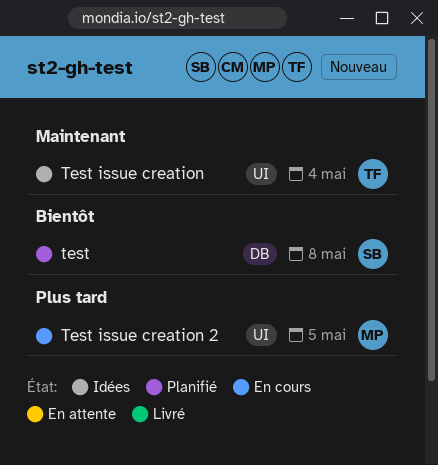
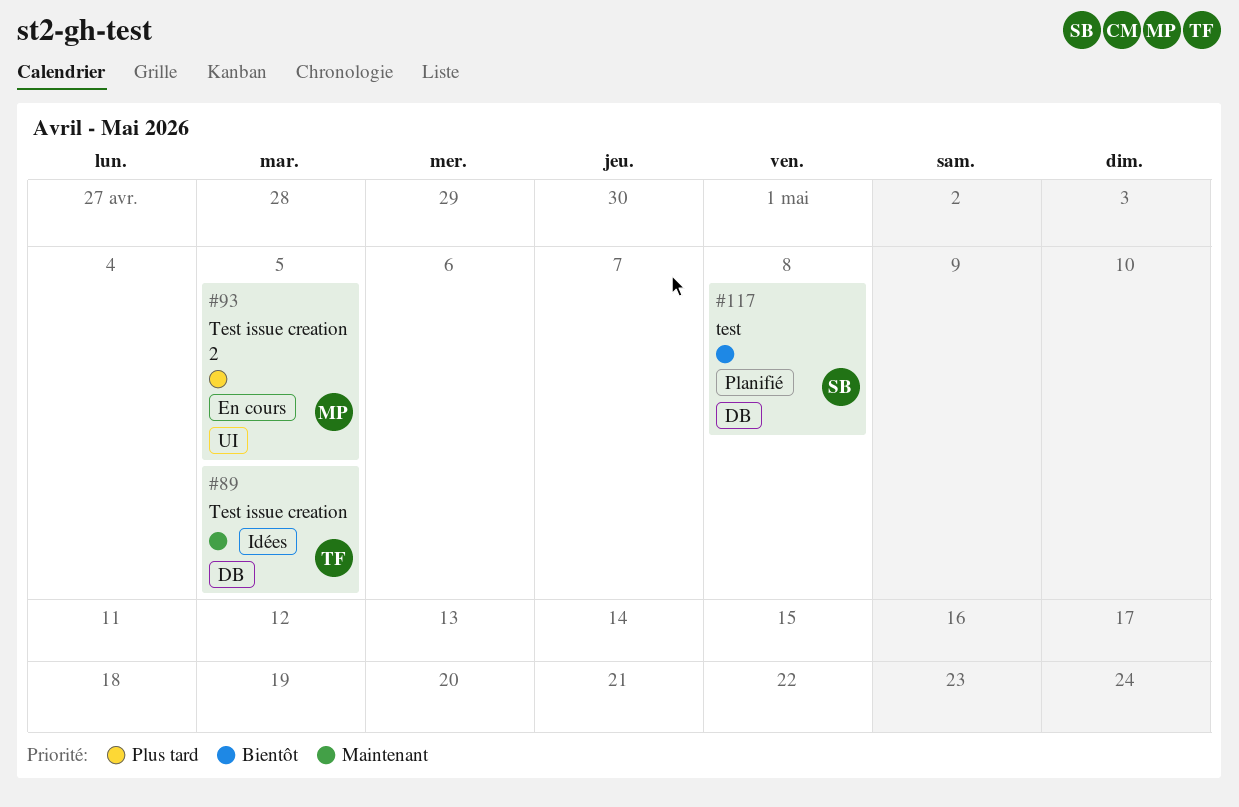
Test issue creation, label: UI -> DB
Test issue creation, due: May 4 -> May 5

